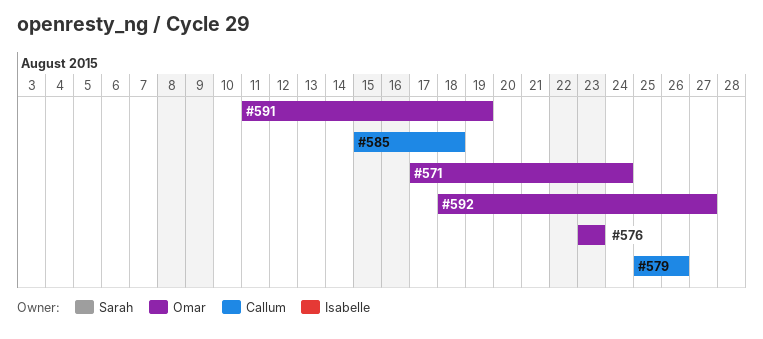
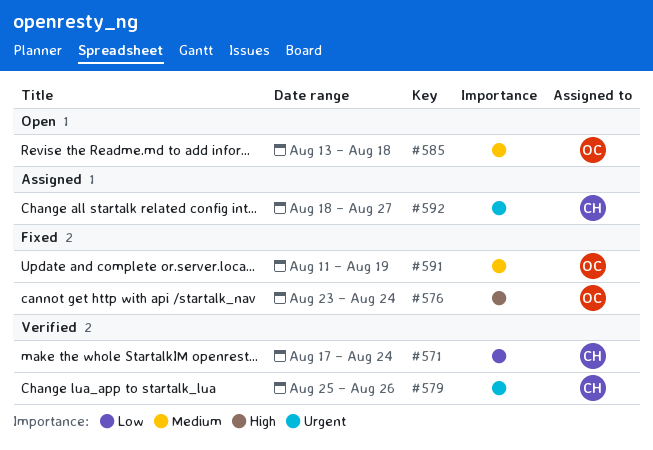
#571, owner: Omar -> Callum
#576, due: Aug 23 -> Aug 24
#585, owner: Callum -> Omar
#585, start: Aug 15 -> Aug 13
#592, owner: Omar -> Callum

